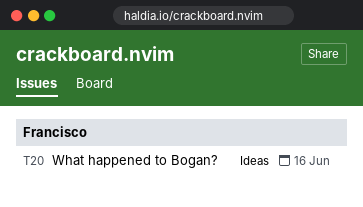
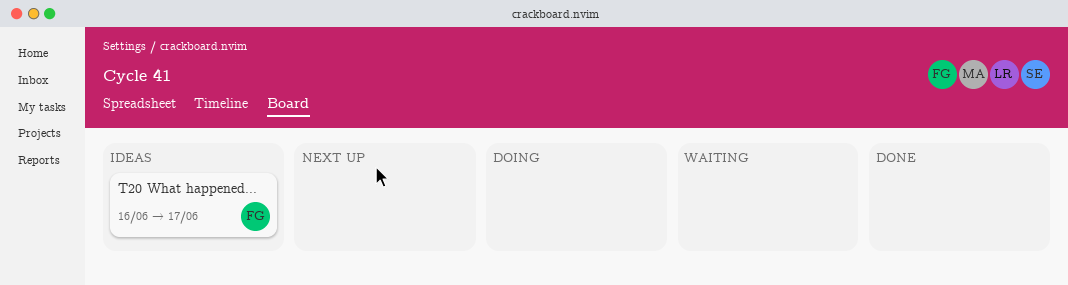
T20, due: Jun 16 -> Jun 17

